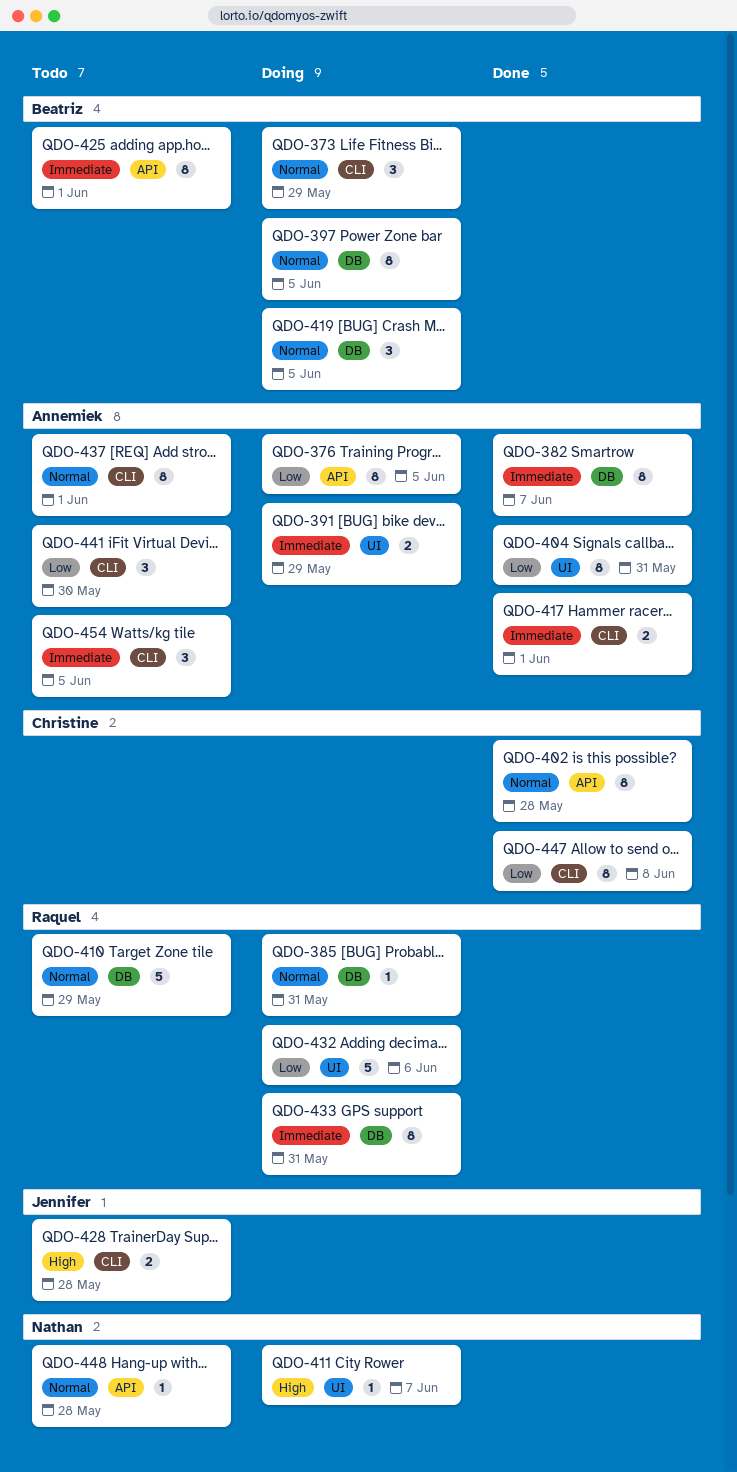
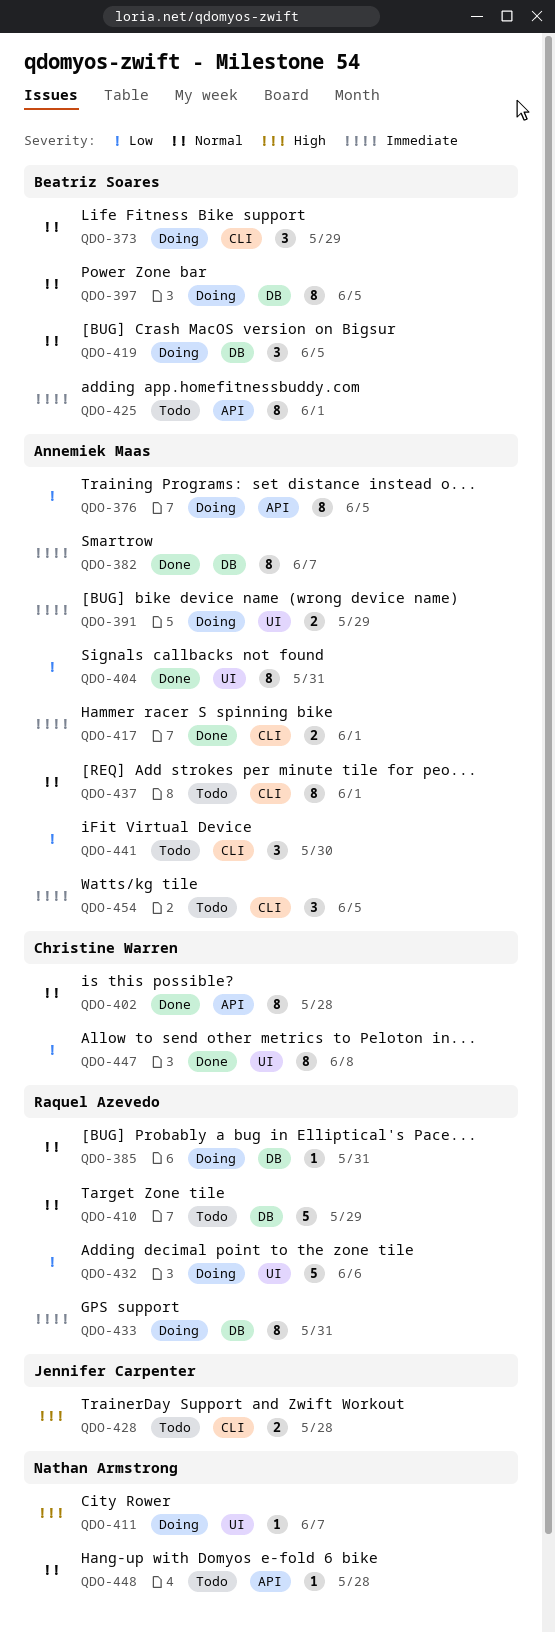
QDO-447, label: CLI -> UI

